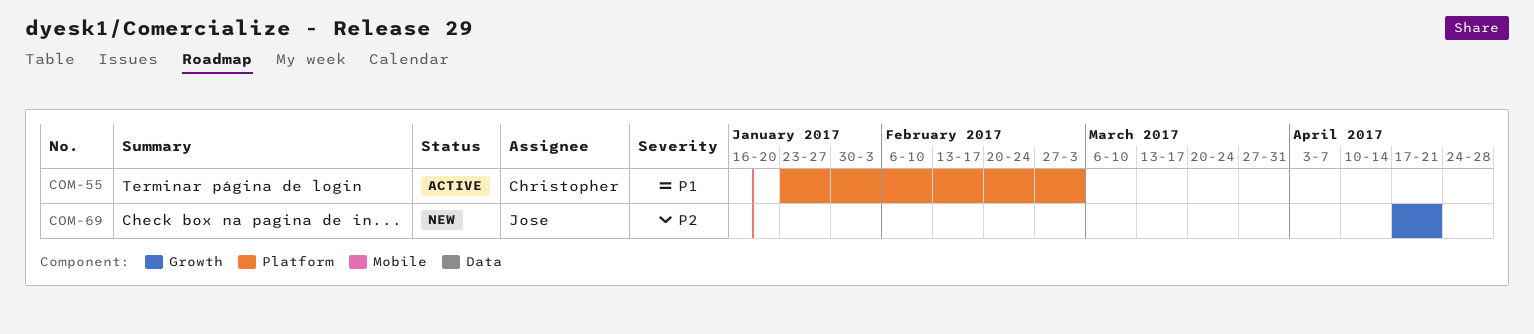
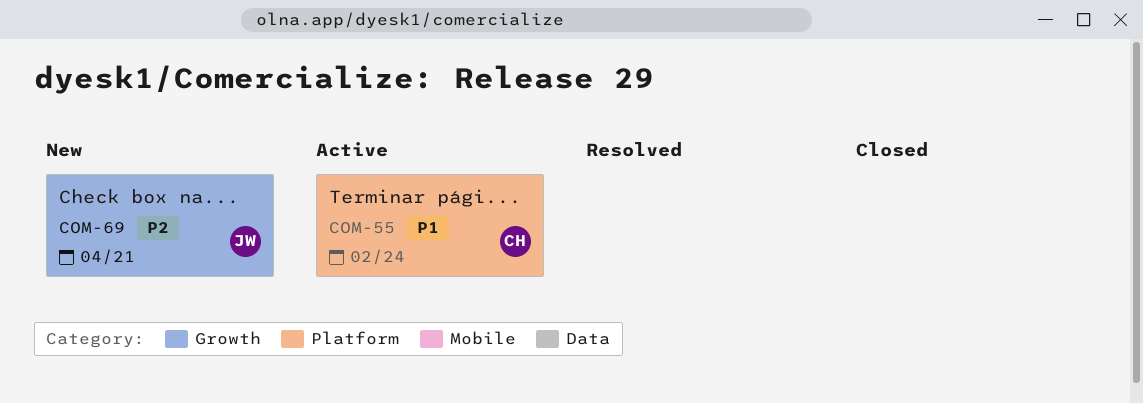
COM-55, due: Mar 3 -> Feb 24

